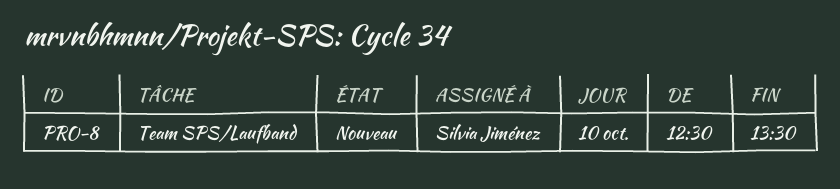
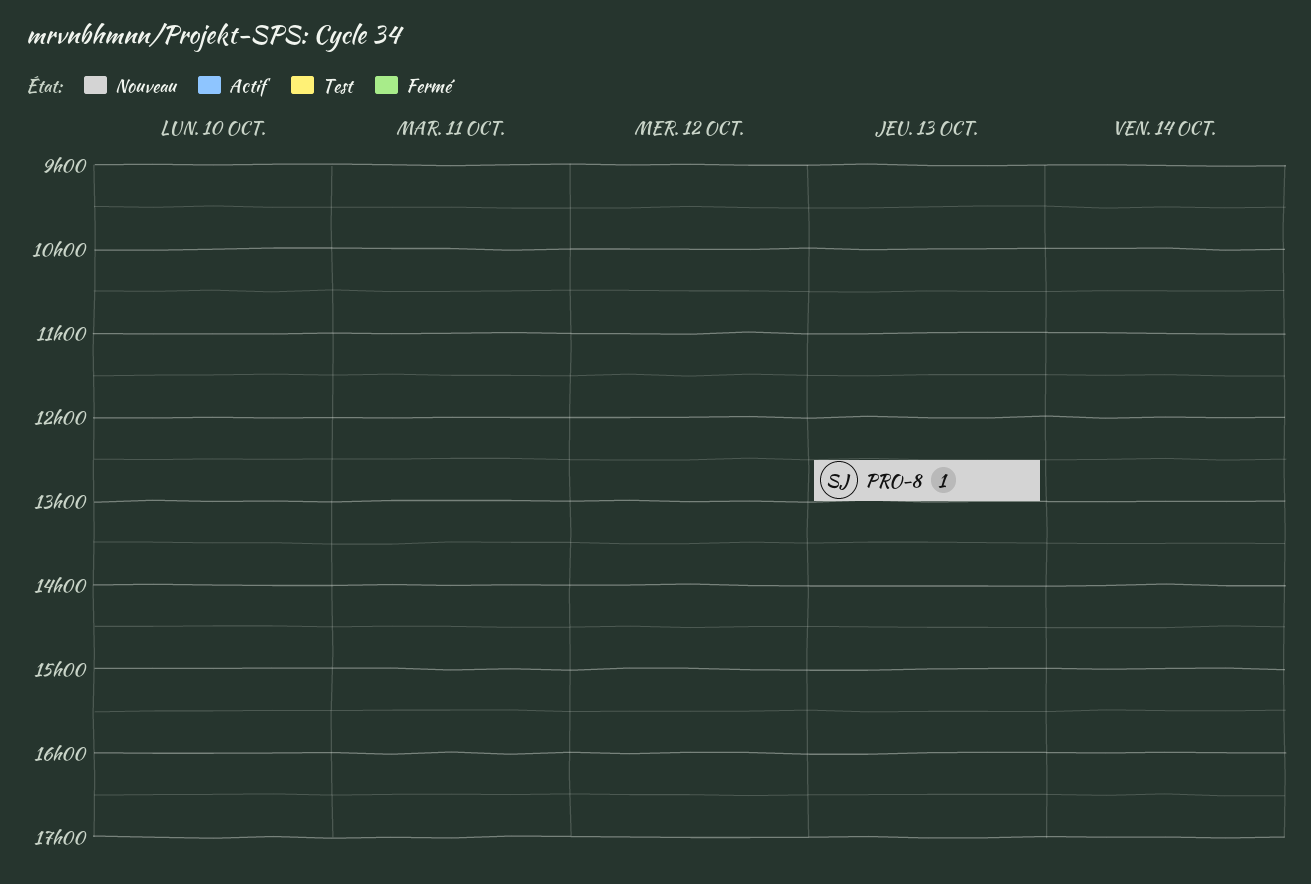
PRO-8, day: Oct 10 -> Oct 13
PRO-8, ends: 13:30 -> 13:00

